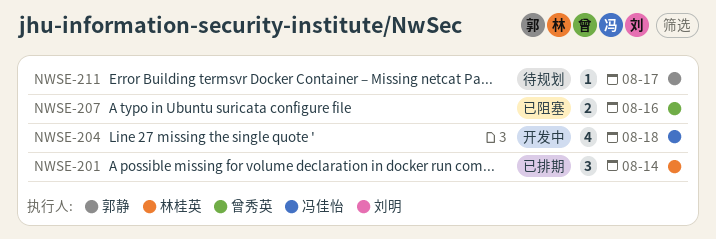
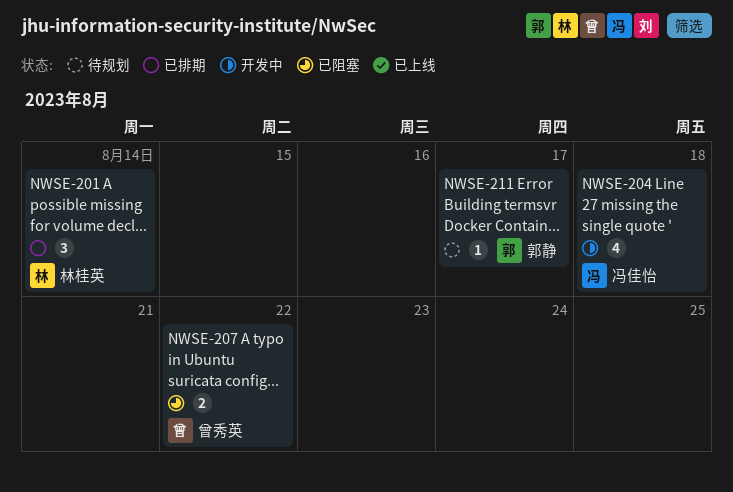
NWSE-207, due: Aug 16 -> Aug 22

